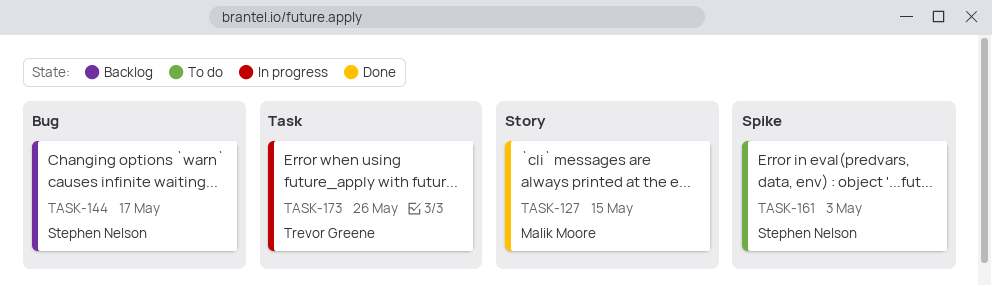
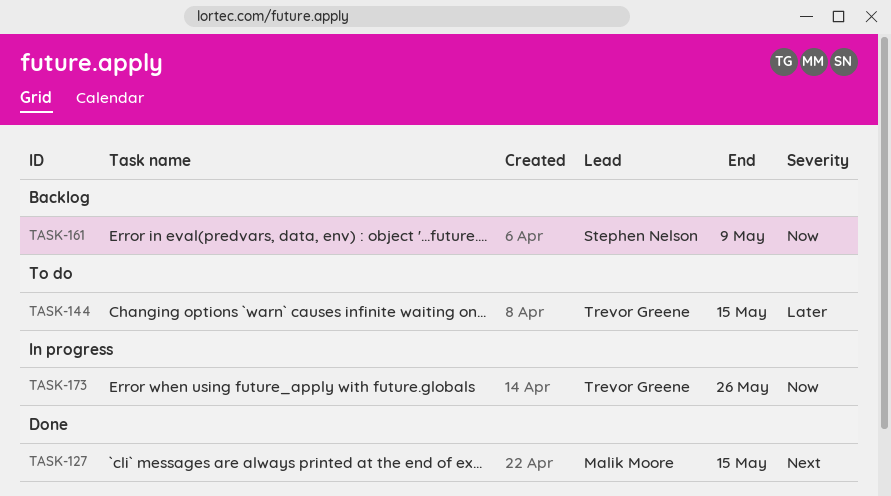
TASK-144, status: Backlog -> To do
TASK-144, owner: Stephen Nelson -> Trevor Greene
TASK-144, due: May 17 -> May 15
TASK-161, status: To do -> Backlog
TASK-161, due: May 3 -> May 9

